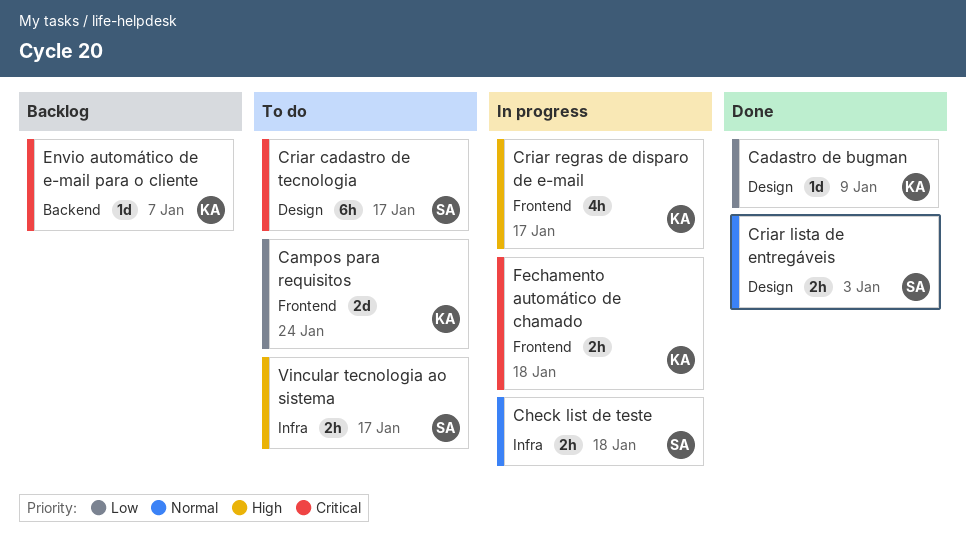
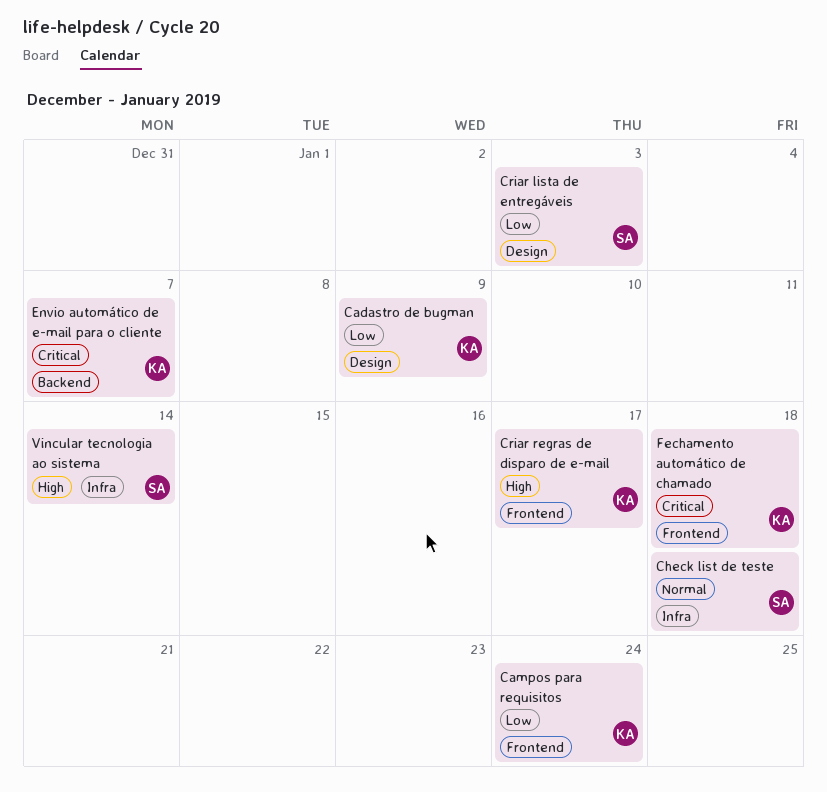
Criar cadastro de tecnologia: present -> none
Criar lista de entregáveis, priority: Normal -> Low
Vincular tecnologia ao sistema, due: Jan 17 -> Jan 14

